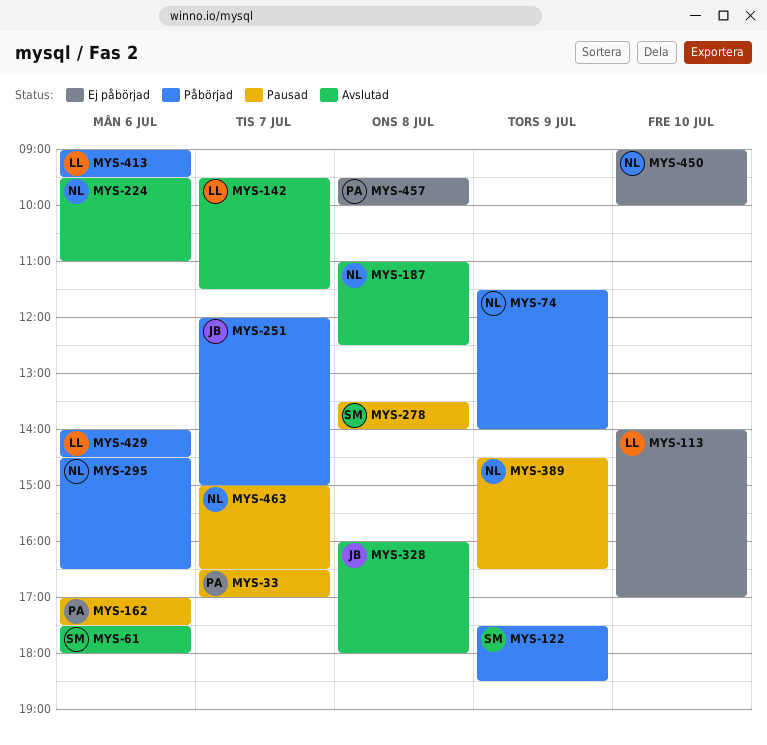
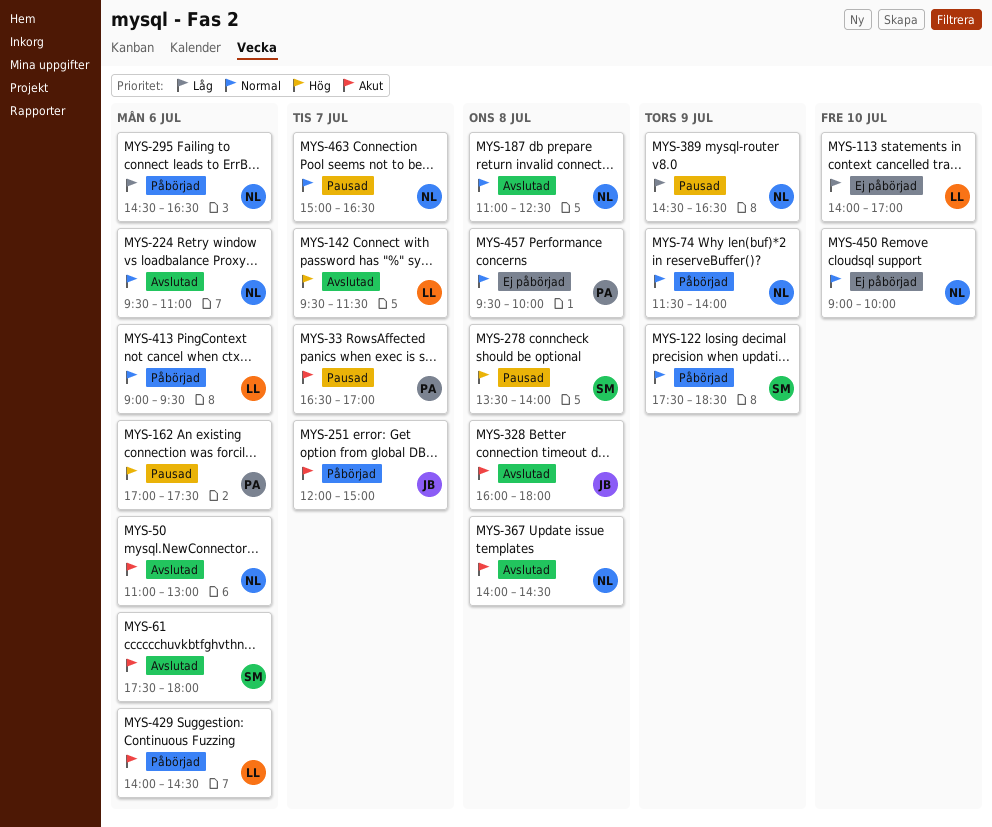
MYS-50: none -> present
MYS-367: none -> present

